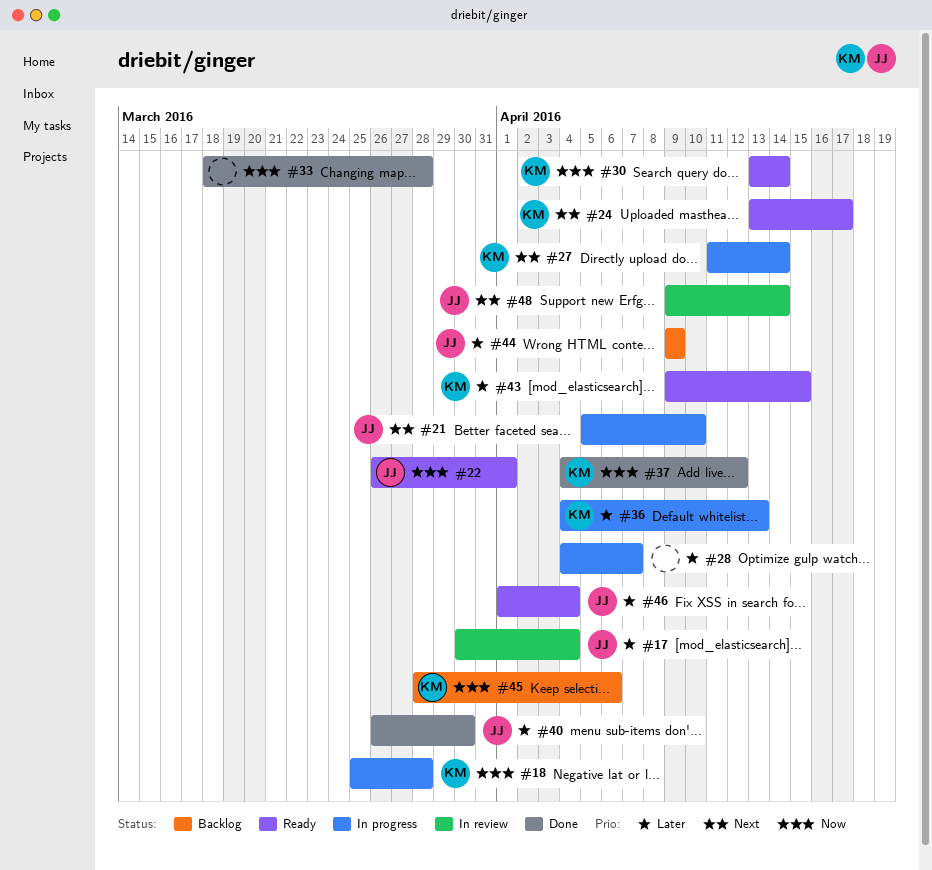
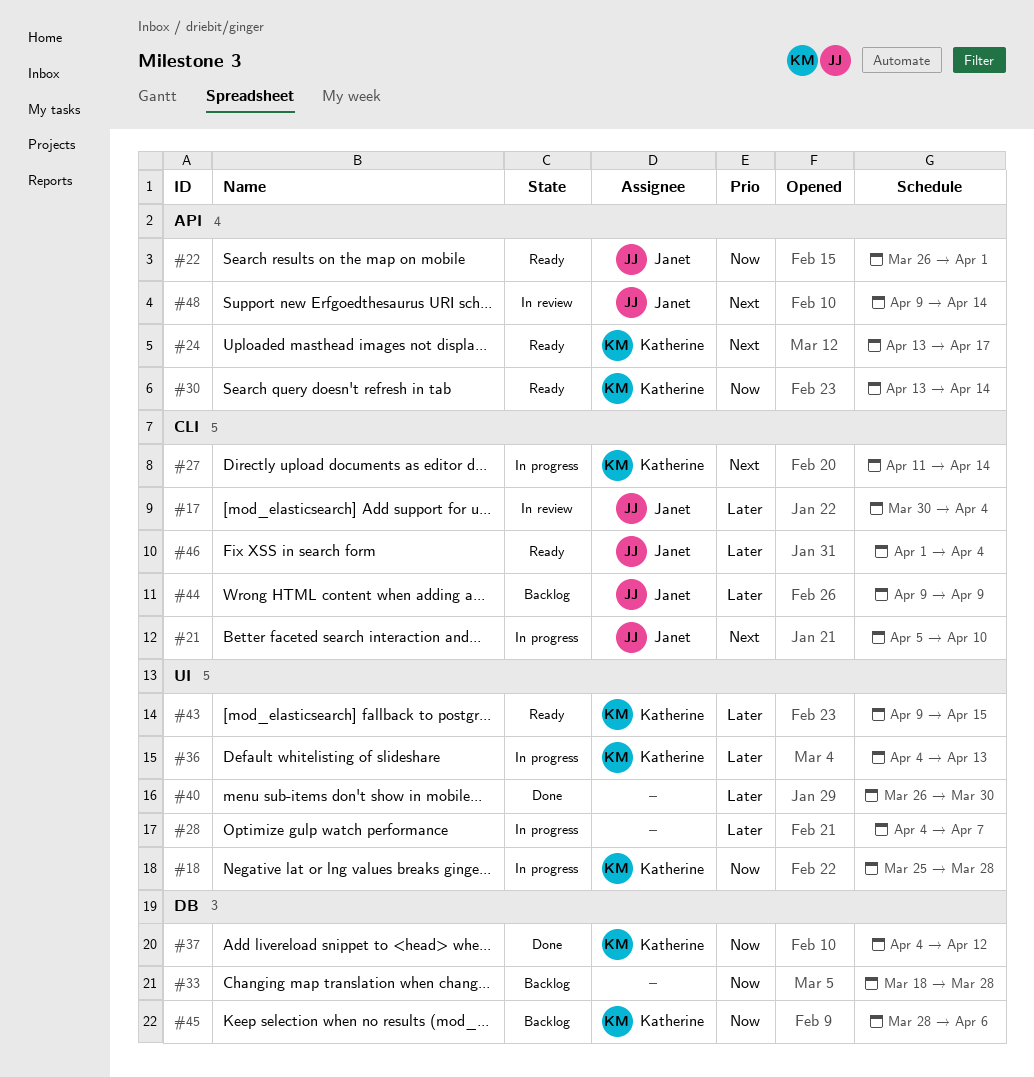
#33, status: Done -> Backlog
#40, owner: Janet -> none

